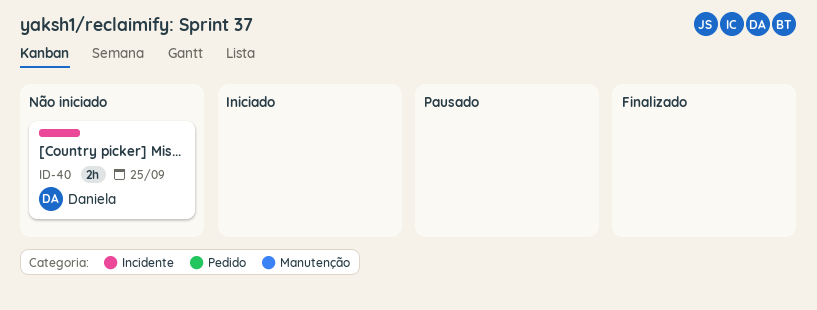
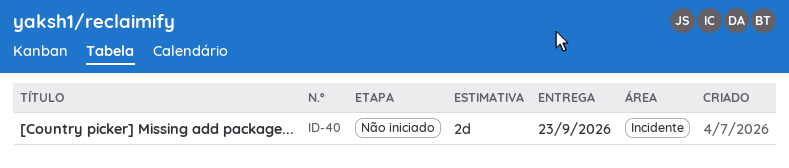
ID-40, estimate: 2h -> 2d
ID-40, due: Sep 25 -> Sep 23

